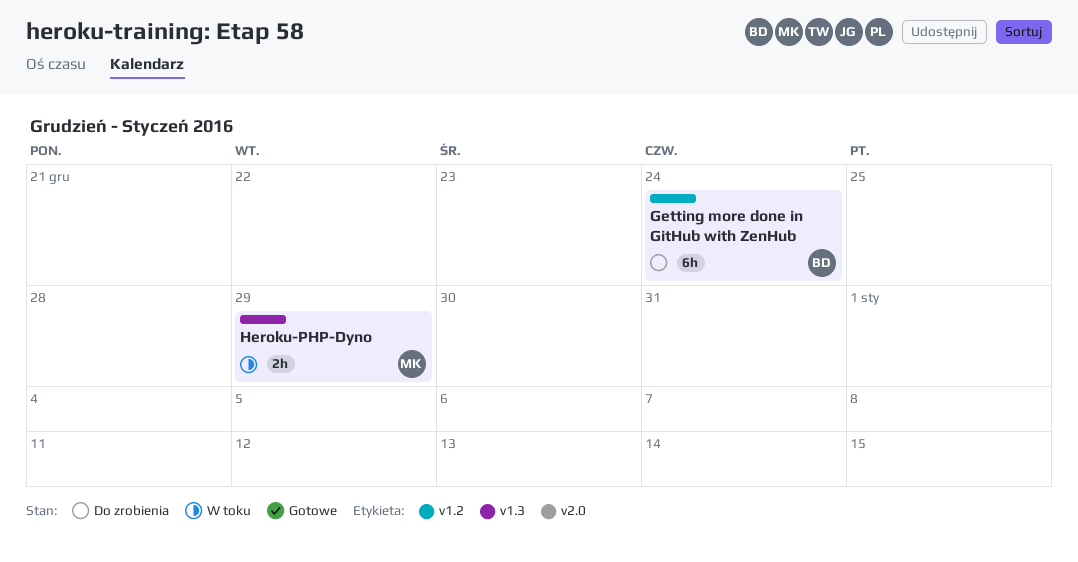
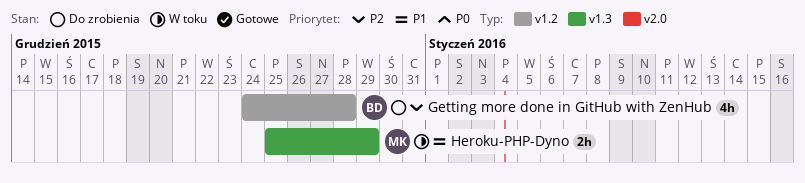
Getting more done in GitHub with ZenHub, estimate: 6h -> 4h
Getting more done in GitHub with ZenHub, due: Dec 24 -> Dec 28

